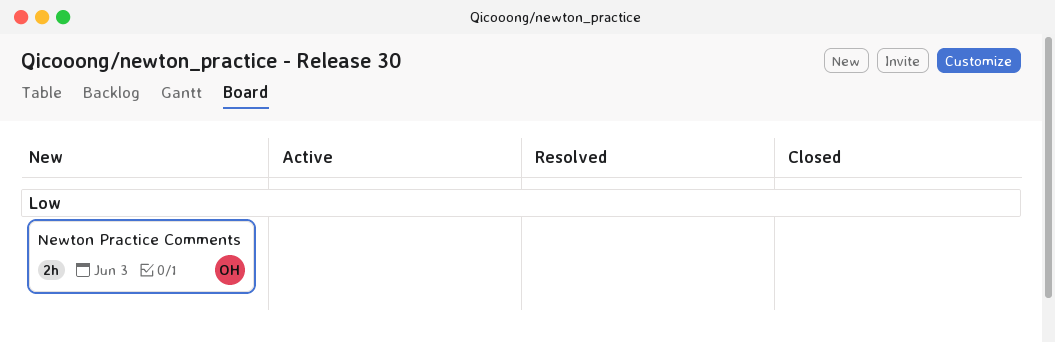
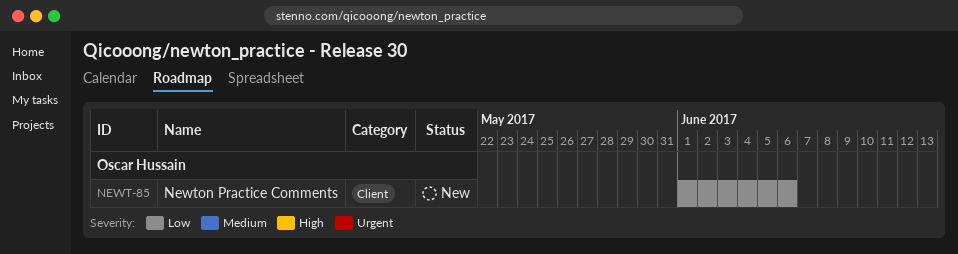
Newton Practice Comments, due: Jun 3 -> Jun 6

